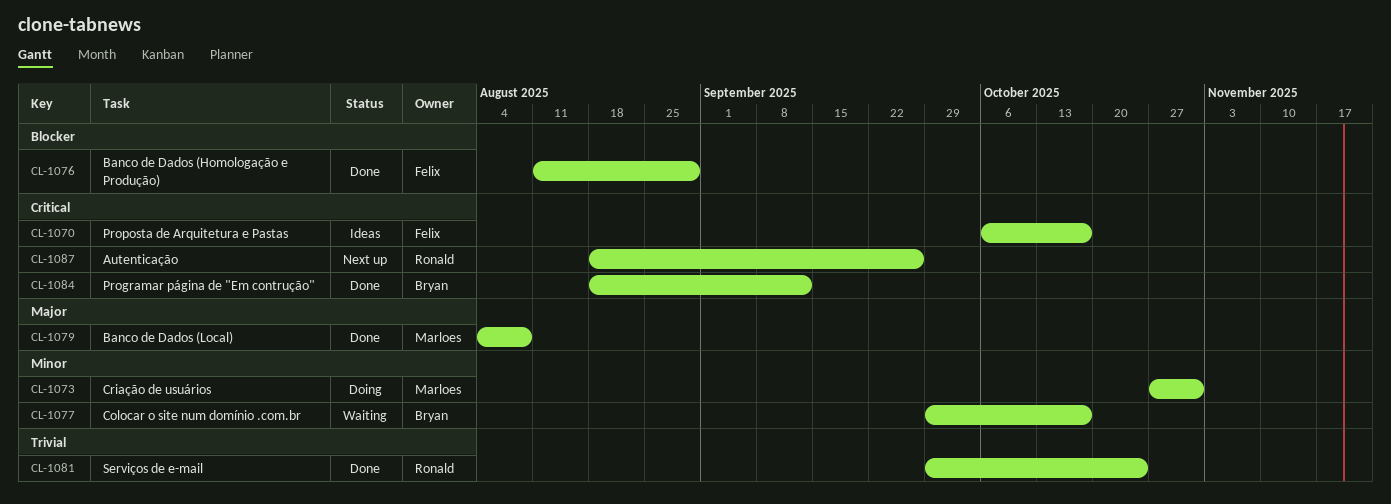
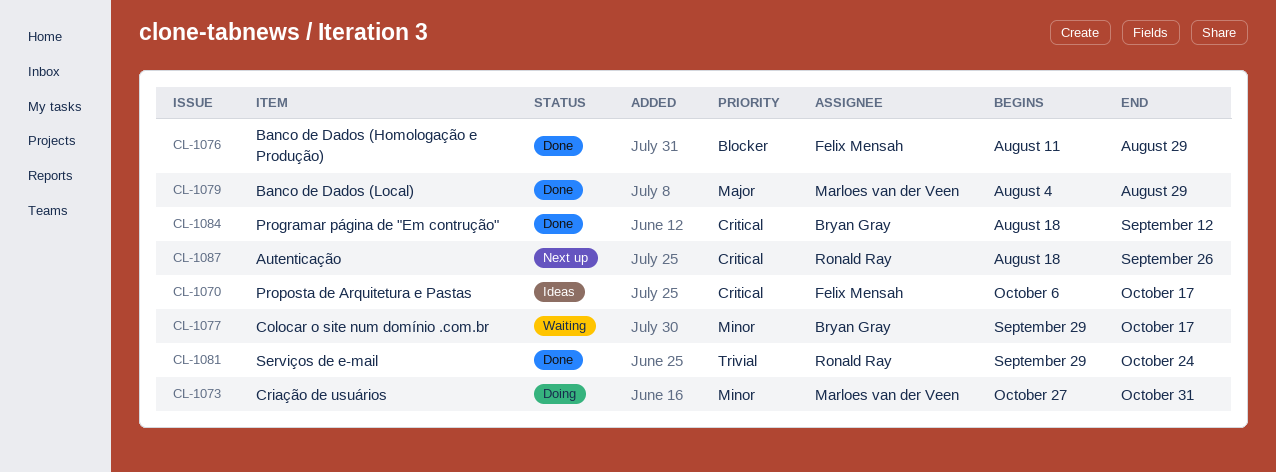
CL-1079, due: Aug 8 -> Aug 29

